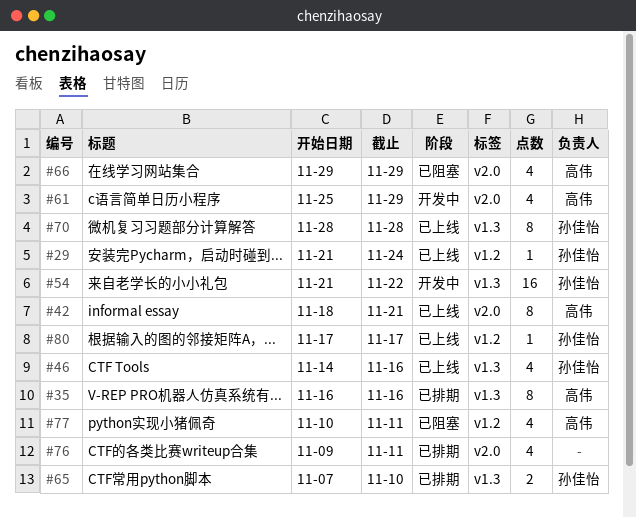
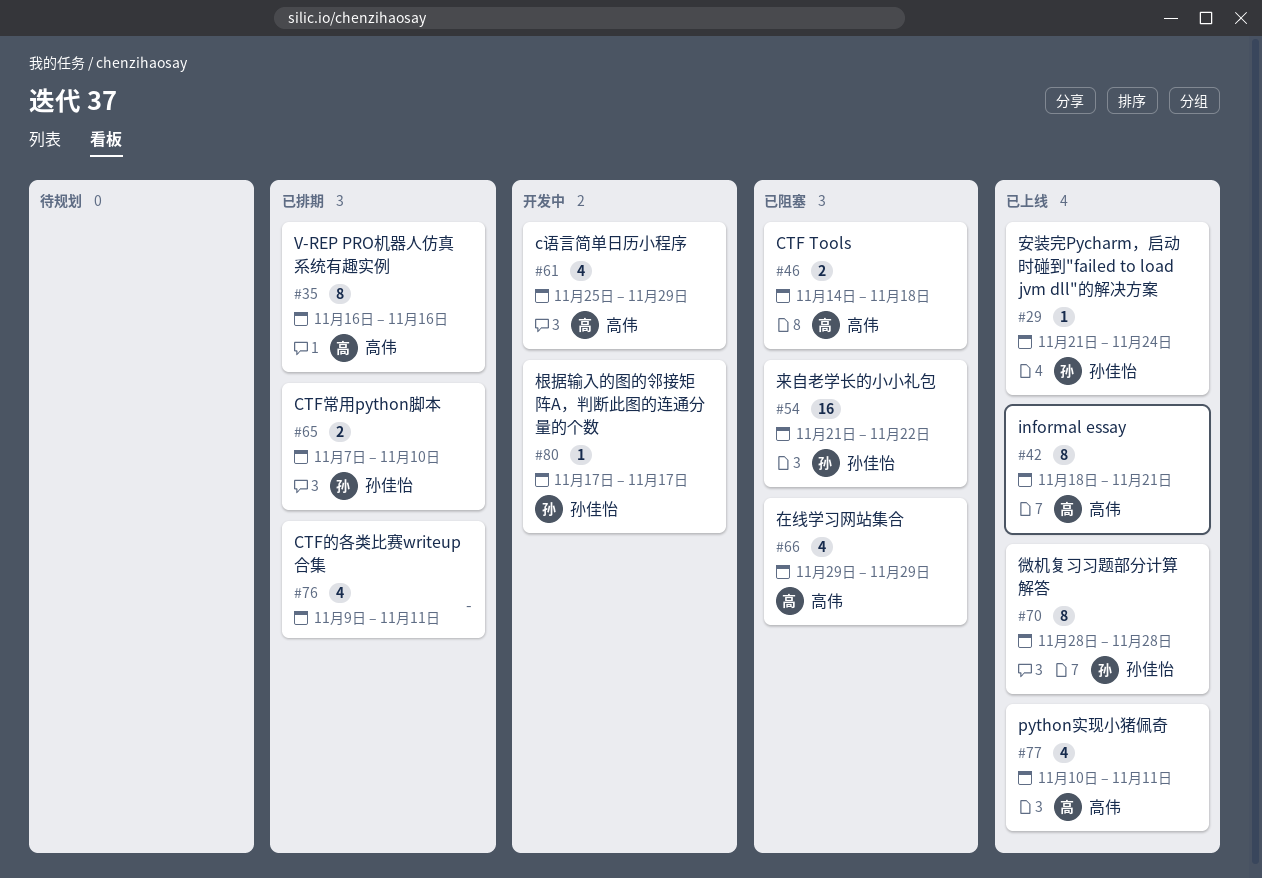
#46, status: 已上线 -> 已阻塞
#46, owner: 孙佳怡 -> 高伟
#46, estimate: 4 -> 2
#46, due: Nov 16 -> Nov 18
#54, status: 开发中 -> 已阻塞
#77, status: 已阻塞 -> 已上线
#80, status: 已上线 -> 开发中

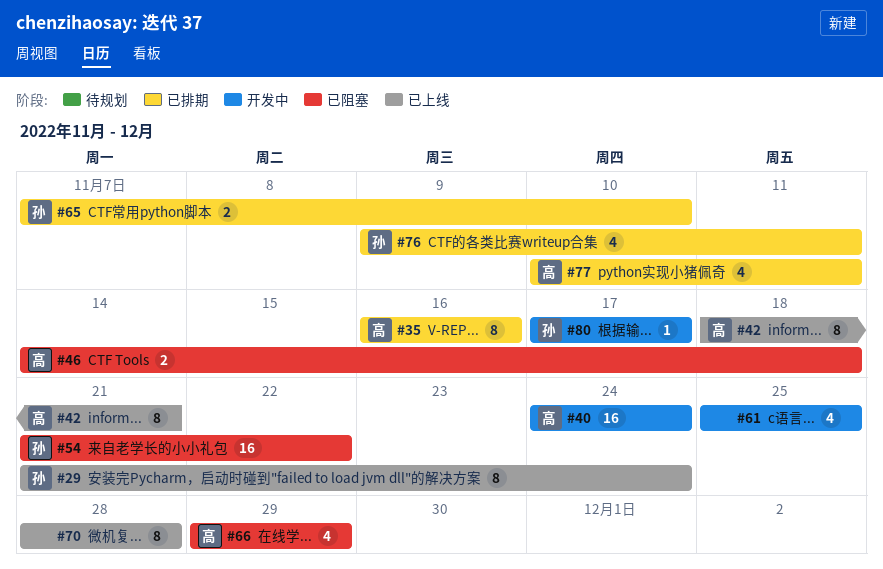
#29, estimate: 1 -> 8
#40: none -> present
#61, owner: 高伟 -> none
#61, due: Nov 29 -> Nov 25
#70, owner: 孙佳怡 -> none
#76, owner: none -> 孙佳怡
#77, status: 已上线 -> 已排期

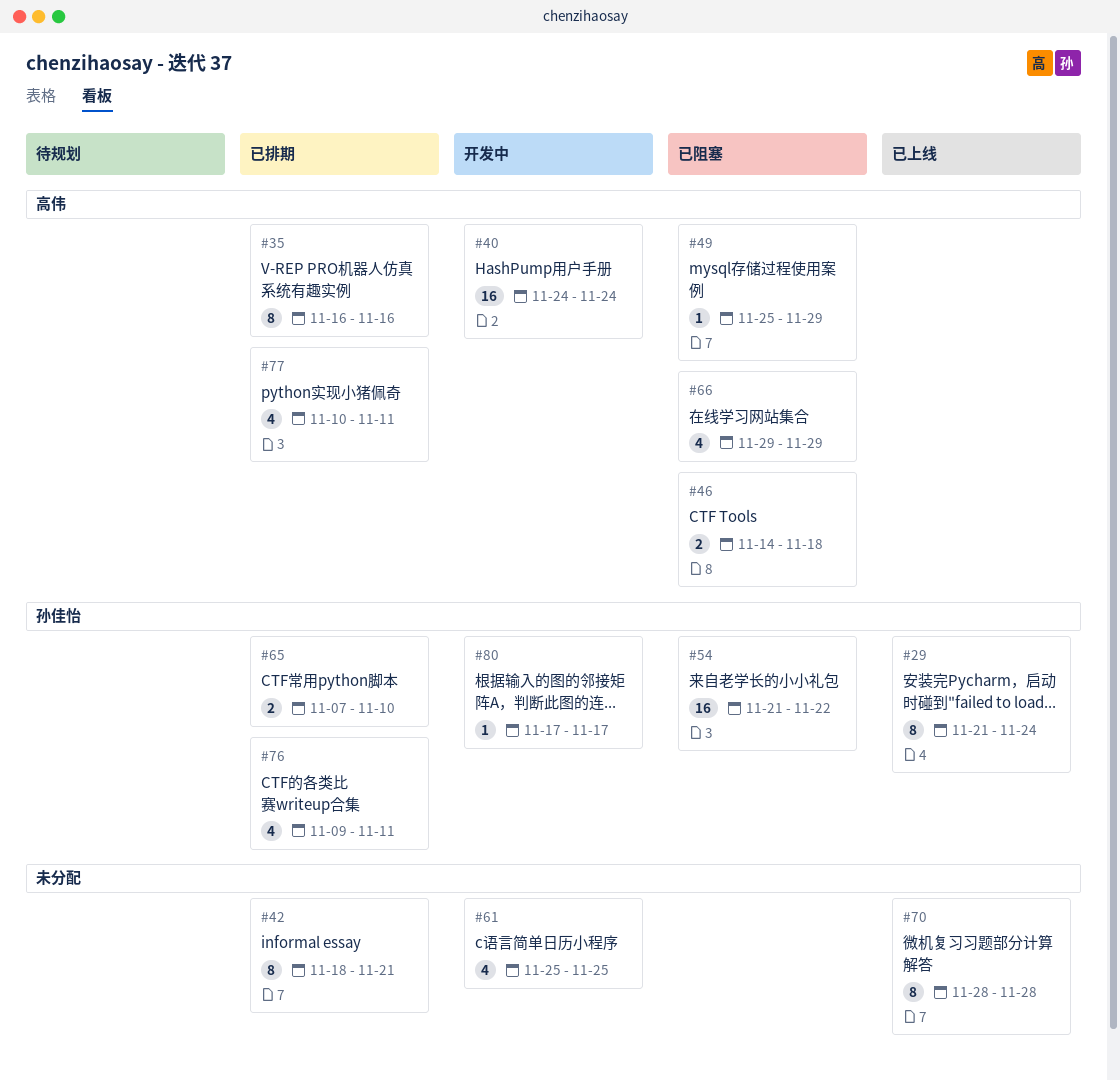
#42, status: 已上线 -> 已排期
#42, owner: 高伟 -> none
#49: none -> present

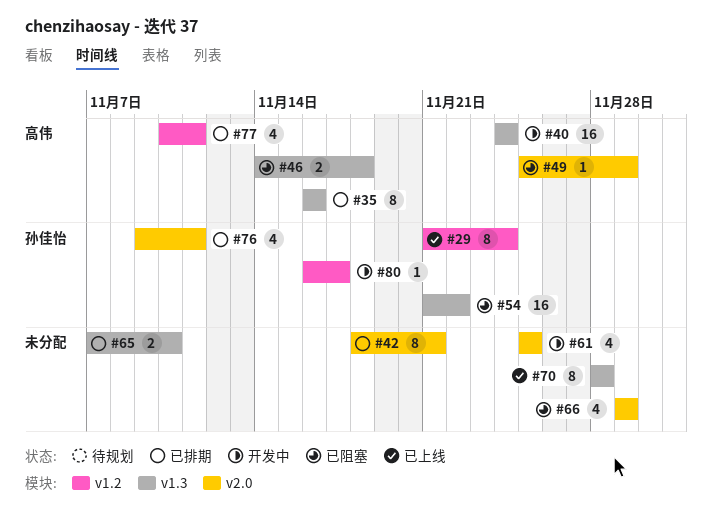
#65, owner: 孙佳怡 -> none
#66, owner: 高伟 -> none
#80, start: Nov 17 -> Nov 16

